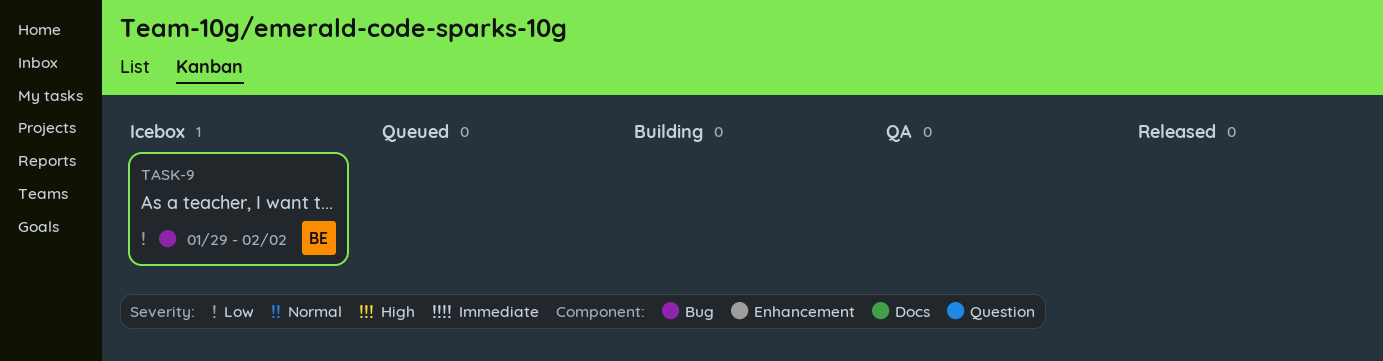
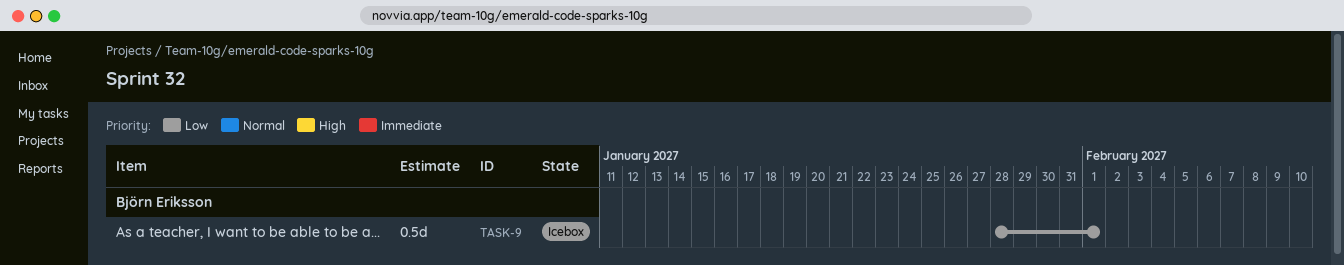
TASK-9, start: Jan 29 -> Jan 28
TASK-9, due: Feb 2 -> Feb 1

